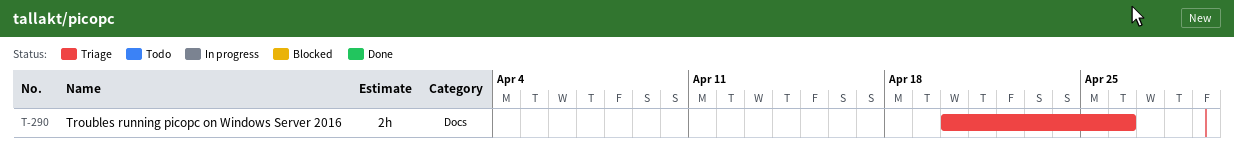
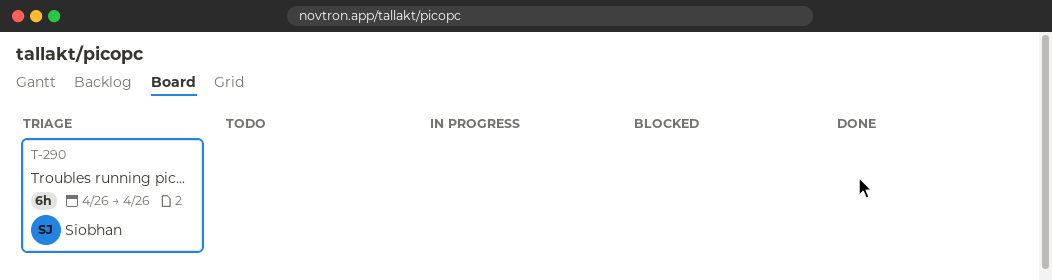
T-290, estimate: 2h -> 6h
T-290, start: Apr 20 -> Apr 26

